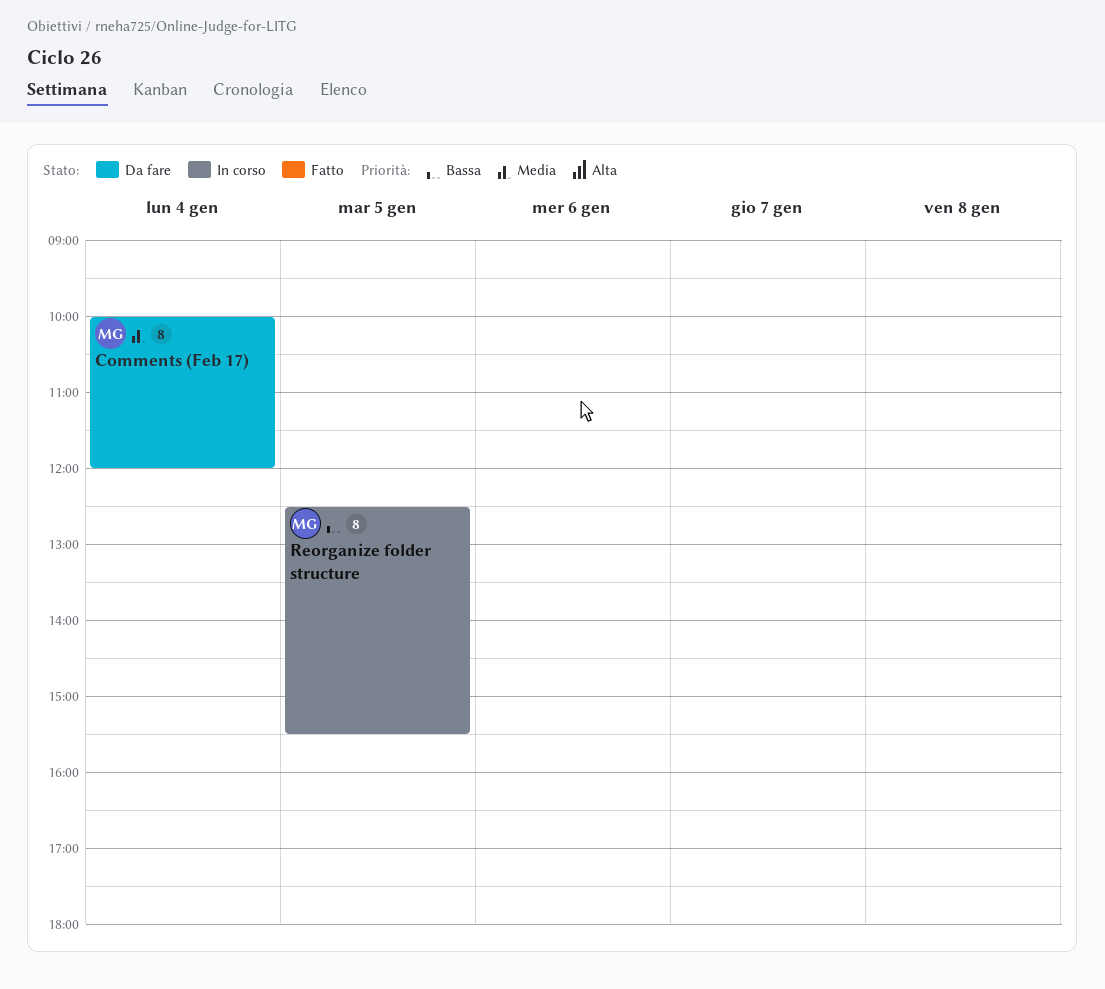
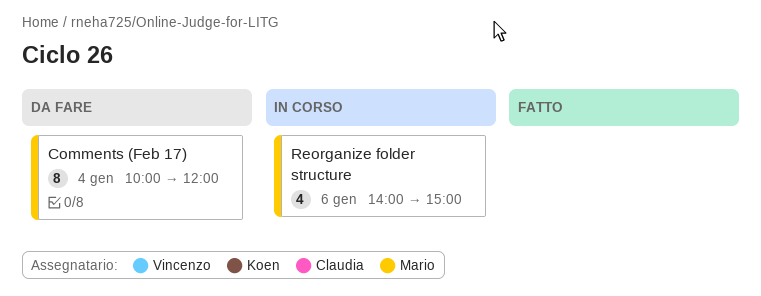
Reorganize folder structure, estimate: 8 -> 4
Reorganize folder structure, day: Jan 5 -> Jan 6
Reorganize folder structure, begins: 12:30 -> 14:00
Reorganize folder structure, ends: 15:30 -> 15:00

